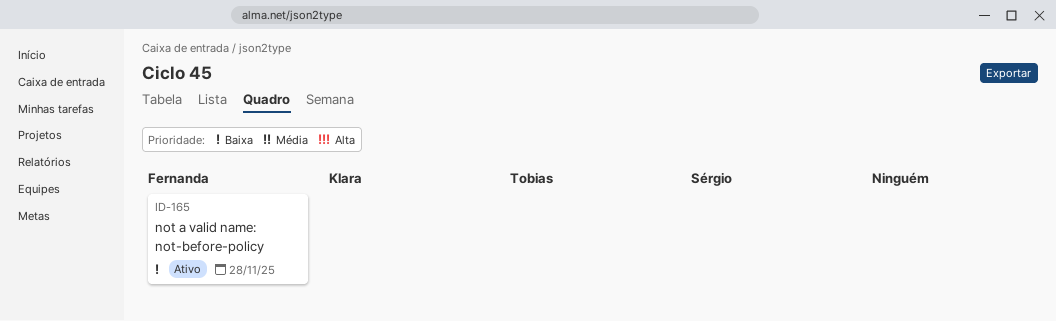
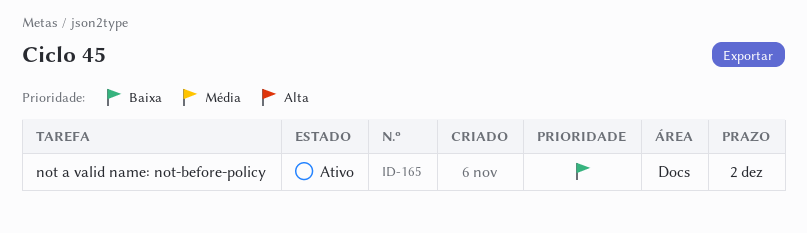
ID-165, due: Nov 28 -> Dec 2

